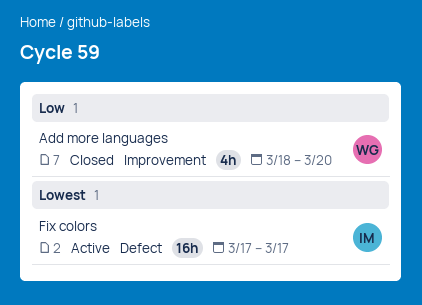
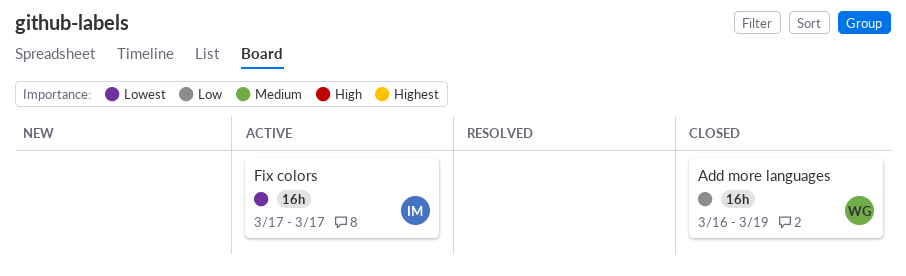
Add more languages, estimate: 4h -> 16h
Add more languages, start: Mar 18 -> Mar 16
Add more languages, due: Mar 20 -> Mar 19

